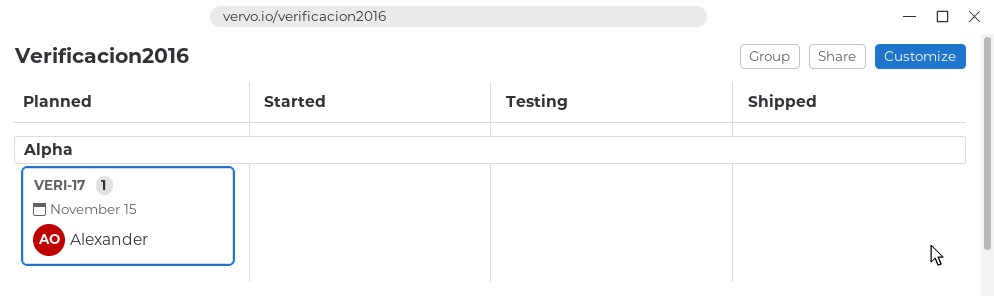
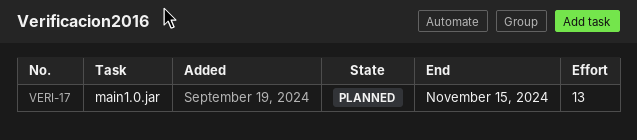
VERI-17, estimate: 1 -> 13

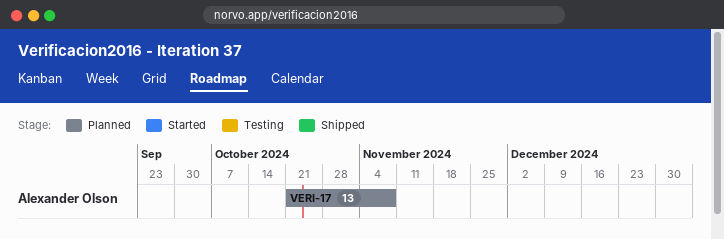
VERI-17, due: Nov 15 -> Nov 8

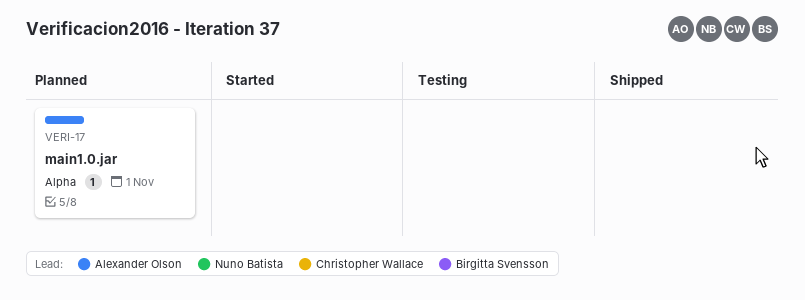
VERI-17, estimate: 13 -> 1
VERI-17, due: Nov 8 -> Nov 1

